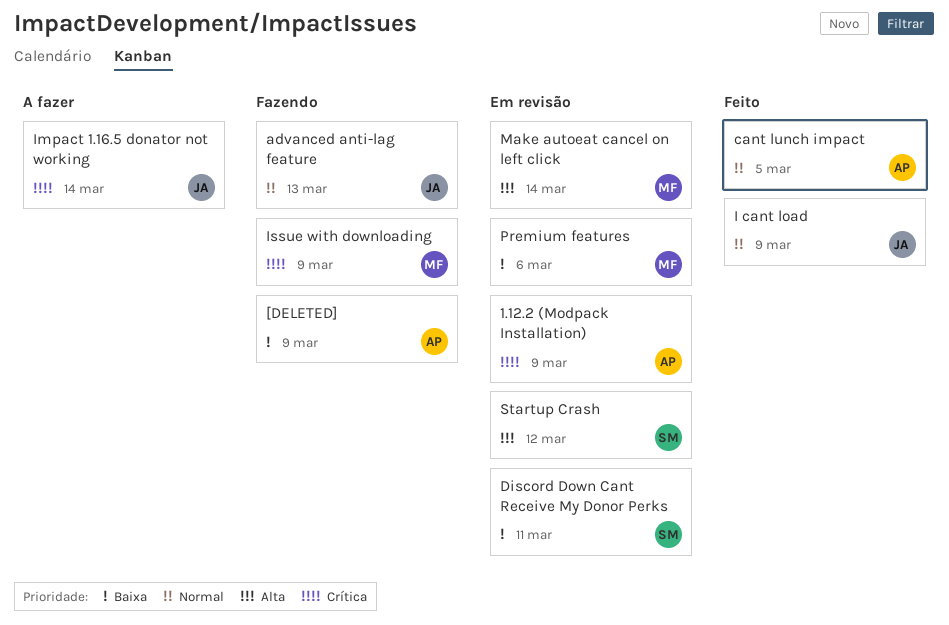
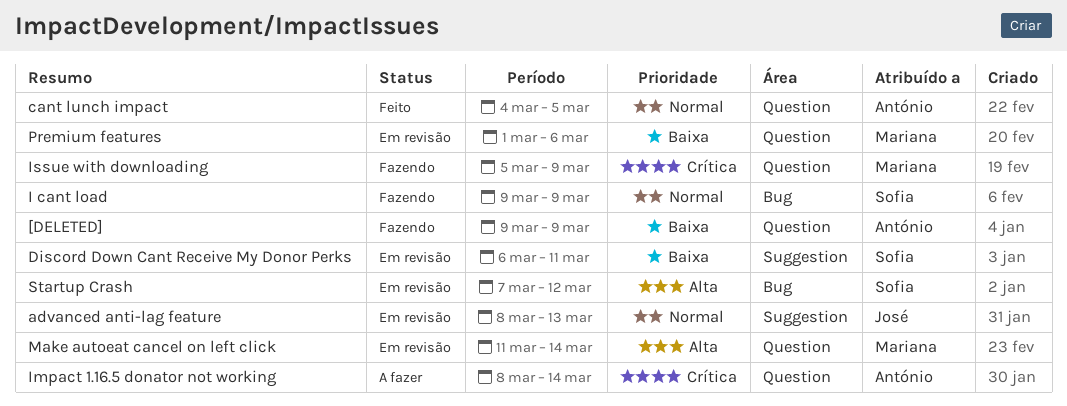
1.12.2 (Modpack Installation): present -> none
advanced anti-lag feature, status: Fazendo -> Em revisão
I cant load, status: Feito -> Fazendo
I cant load, owner: José -> Sofia
Impact 1.16.5 donator not working, owner: José -> António

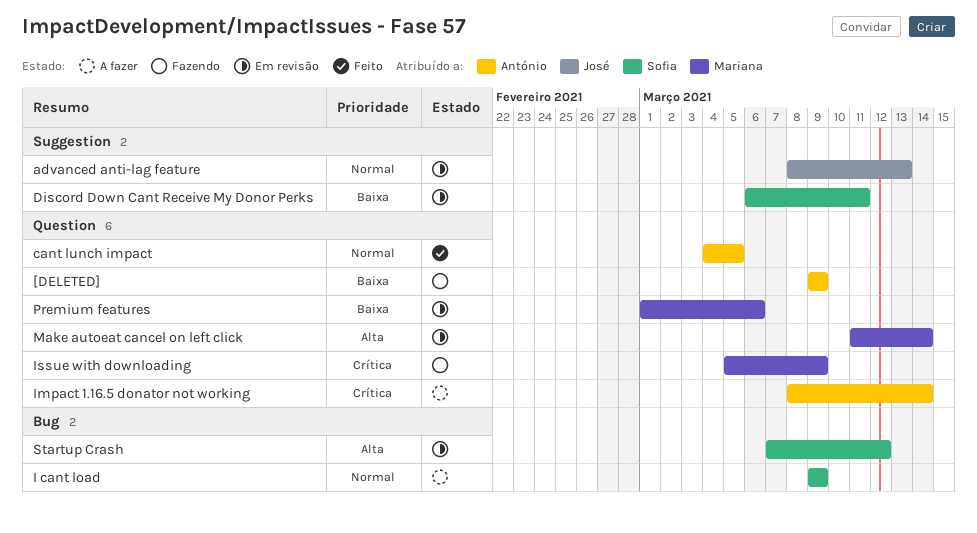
I cant load, status: Fazendo -> A fazer

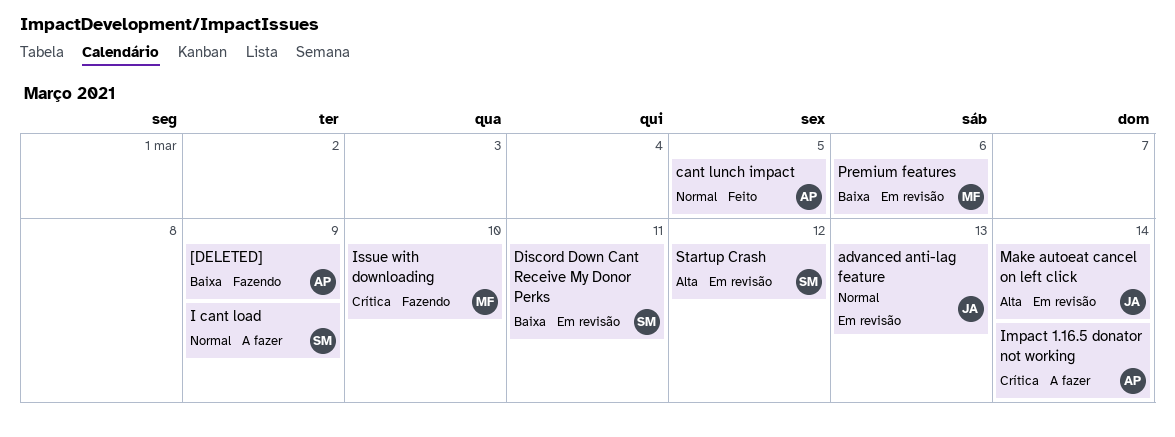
Issue with downloading, due: Mar 9 -> Mar 10
Make autoeat cancel on left click, owner: Mariana -> José

